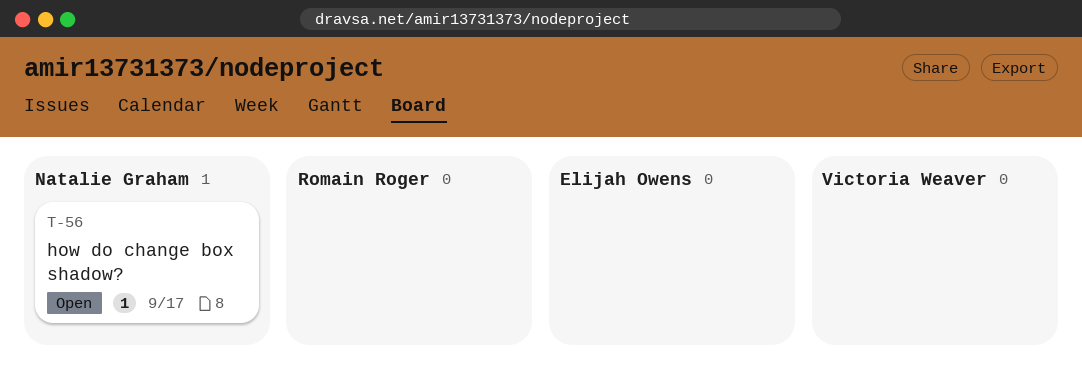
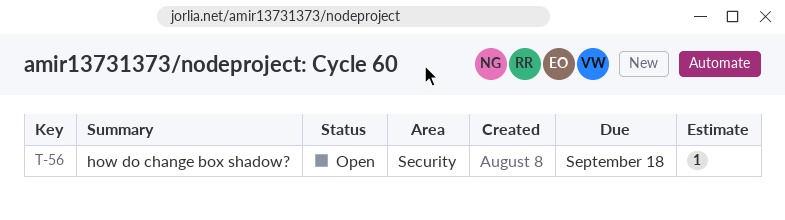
T-56, due: Sep 17 -> Sep 18

